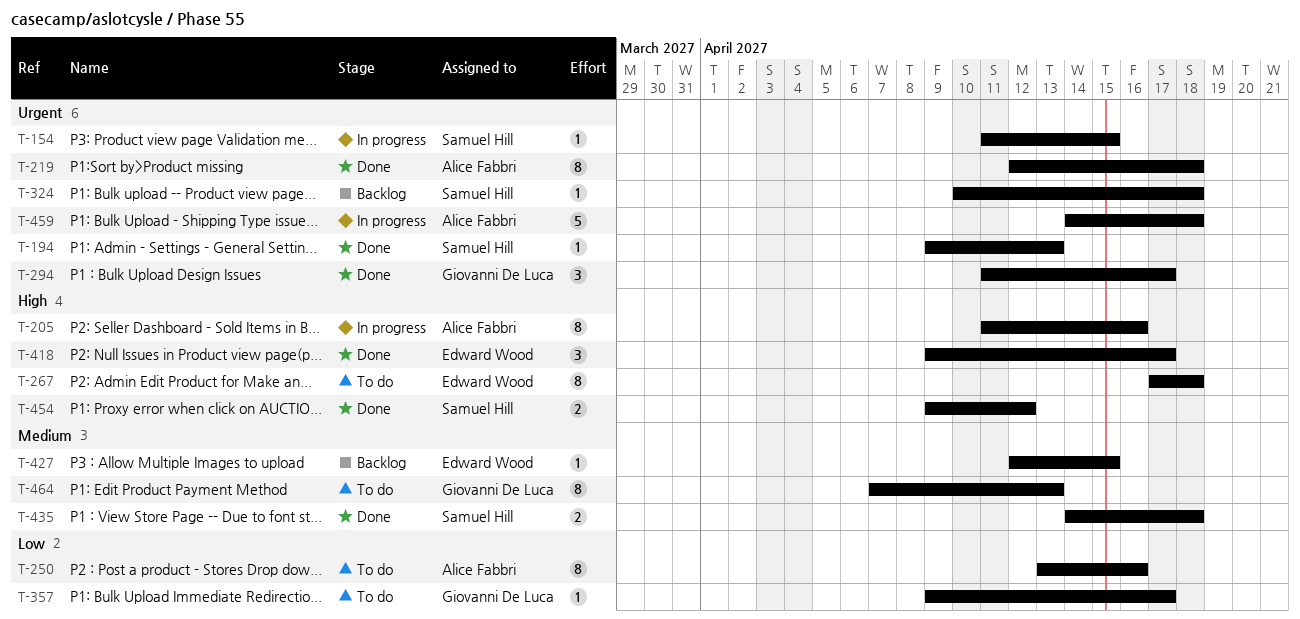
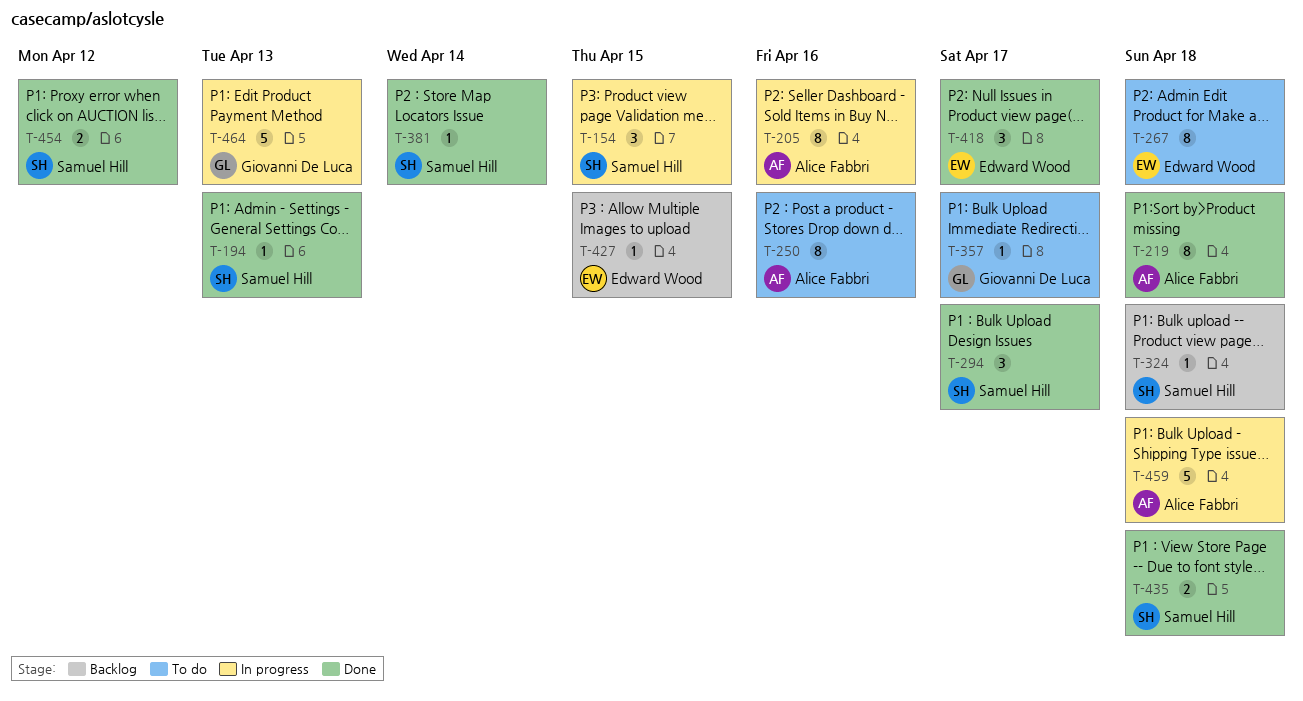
T-154, estimate: 1 -> 3
T-294, owner: Giovanni De Luca -> Samuel Hill
T-381: none -> present
T-464, status: To do -> In progress
T-464, estimate: 8 -> 5

